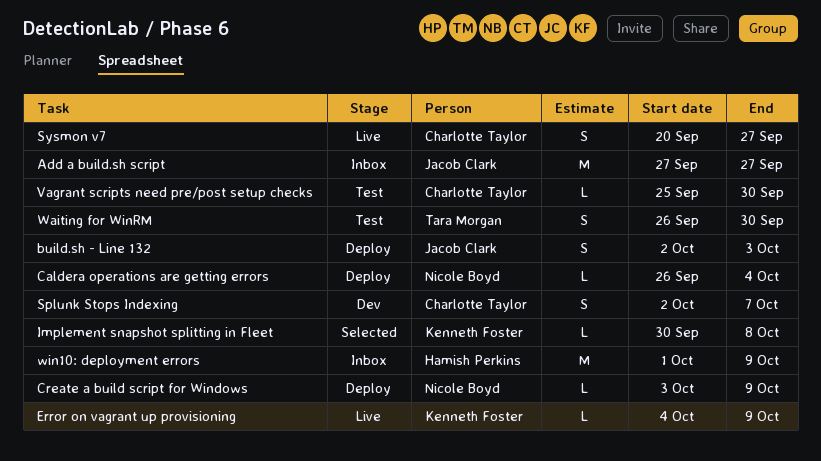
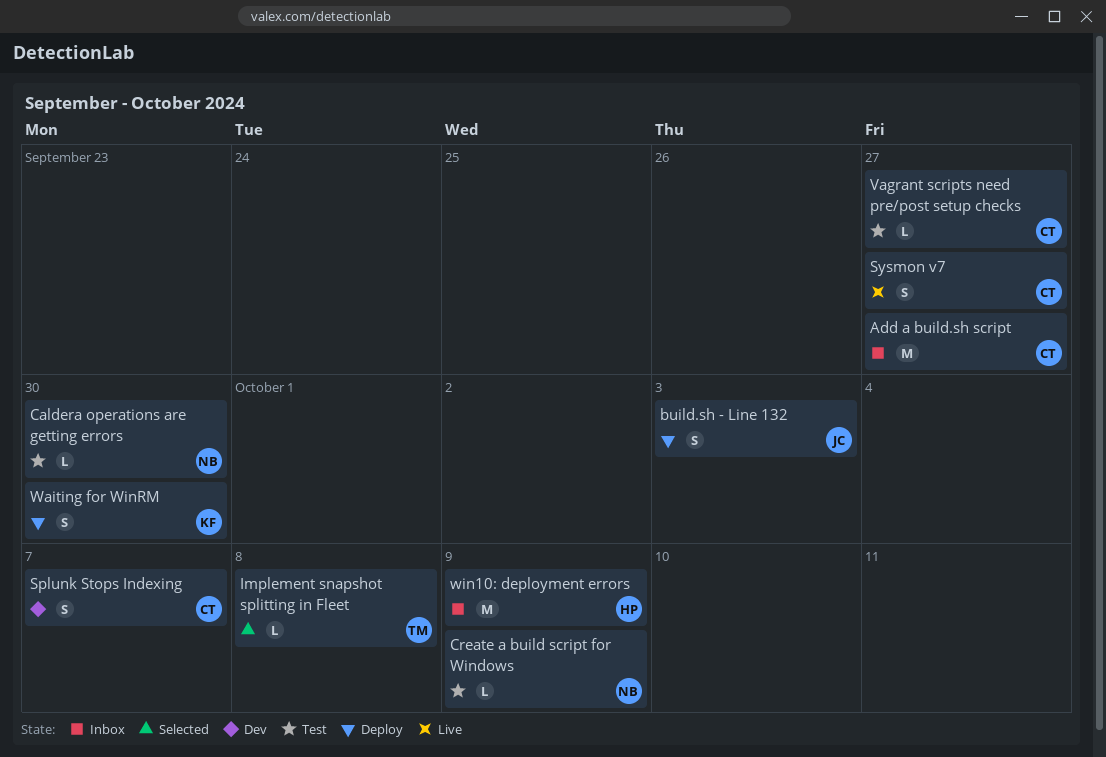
Add a build.sh script, owner: Jacob Clark -> Charlotte Taylor
Caldera operations are getting errors, status: Deploy -> Test
Caldera operations are getting errors, due: Oct 4 -> Sep 30
Create a build script for Windows, status: Deploy -> Test
Error on vagrant up provisioning: present -> none
Implement snapshot splitting in Fleet, owner: Kenneth Foster -> Tara Morgan
Vagrant scripts need pre/post setup checks, due: Sep 30 -> Sep 27
Waiting for WinRM, status: Test -> Deploy
Waiting for WinRM, owner: Tara Morgan -> Kenneth Foster

